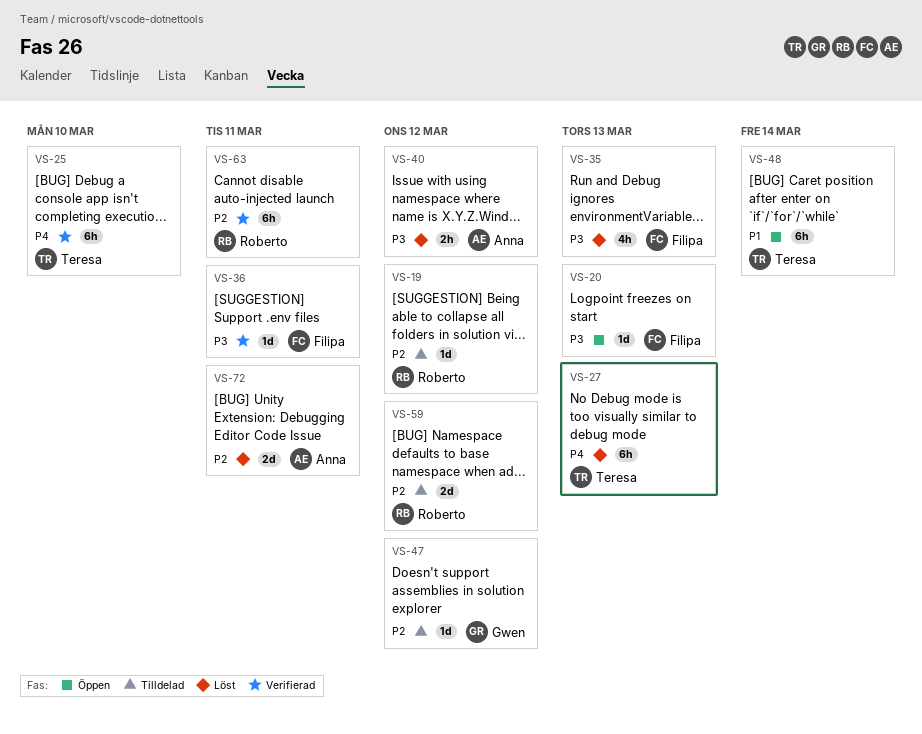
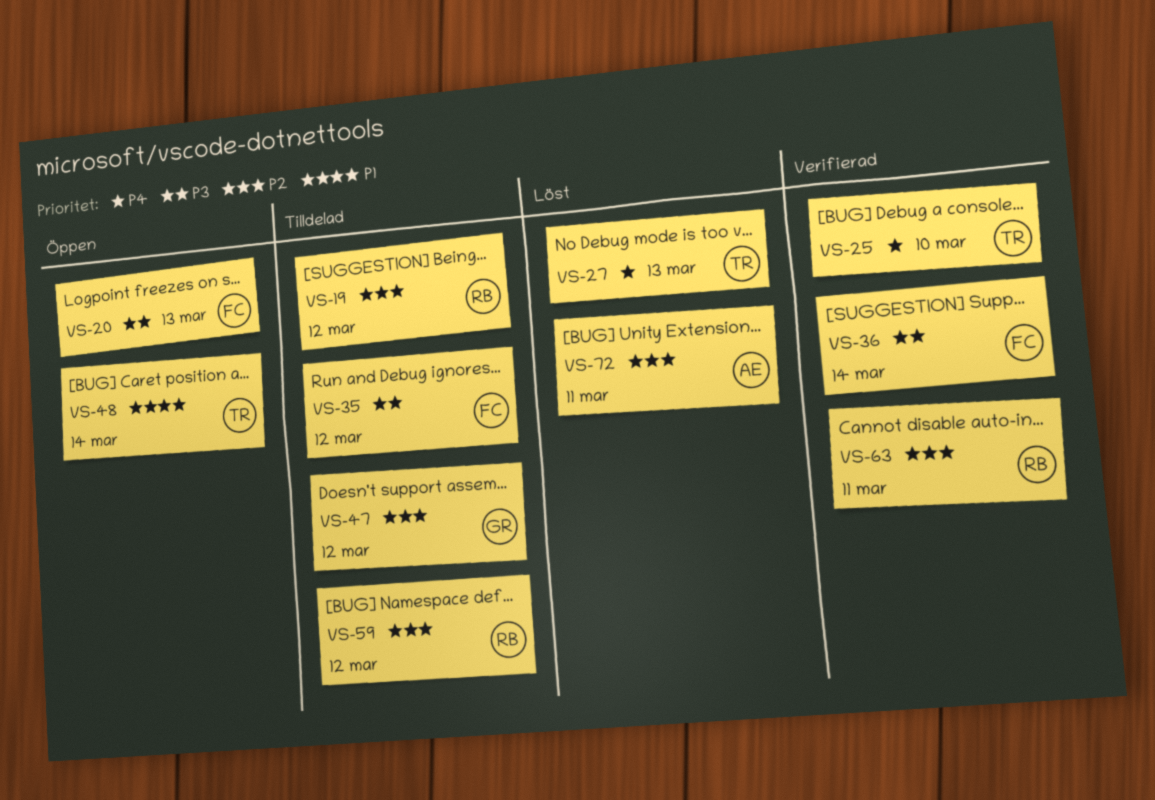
VS-35, status: Löst -> Tilldelad
VS-35, due: Mar 13 -> Mar 12
VS-36, due: Mar 11 -> Mar 14
VS-40: present -> none

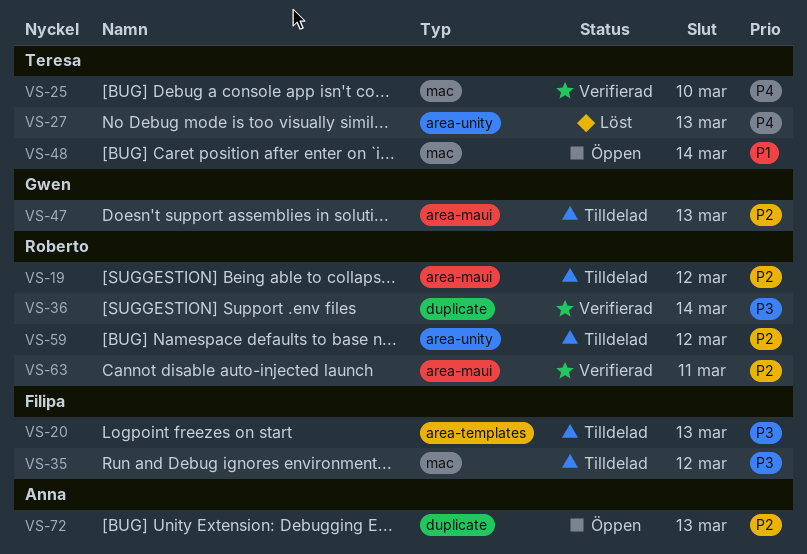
VS-20, status: Öppen -> Tilldelad
VS-36, owner: Filipa -> Roberto
VS-47, due: Mar 12 -> Mar 13
VS-72, status: Löst -> Öppen
VS-72, due: Mar 11 -> Mar 13

